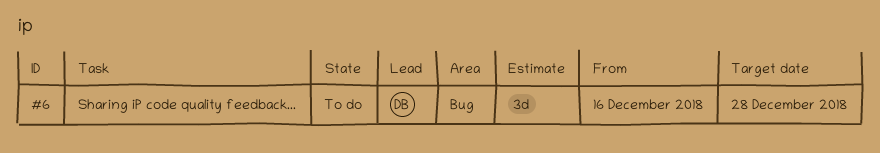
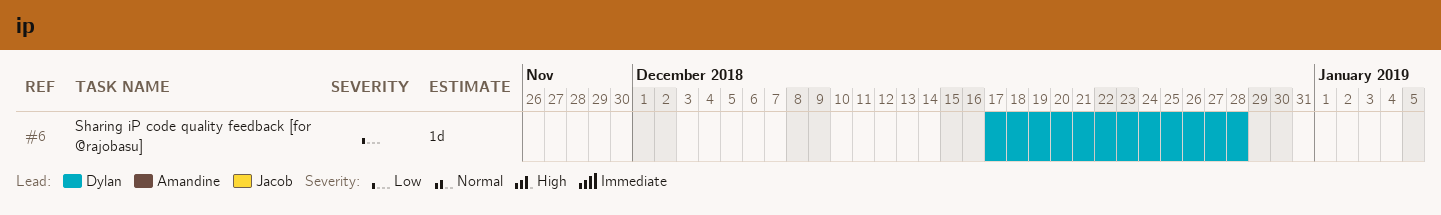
#6, estimate: 3d -> 1d
#6, start: Dec 16 -> Dec 17

